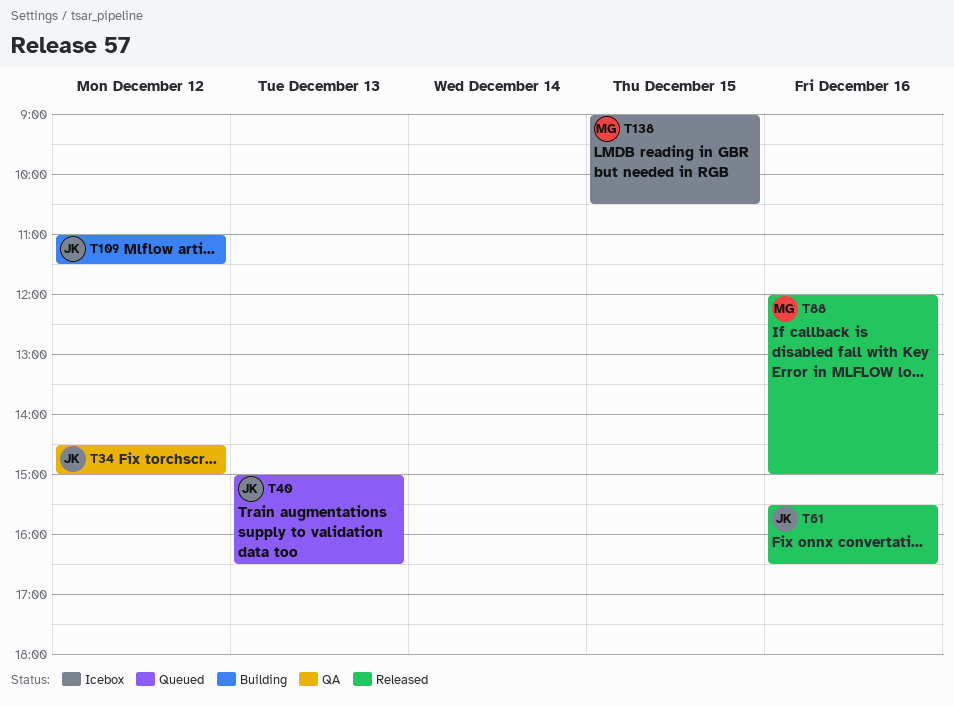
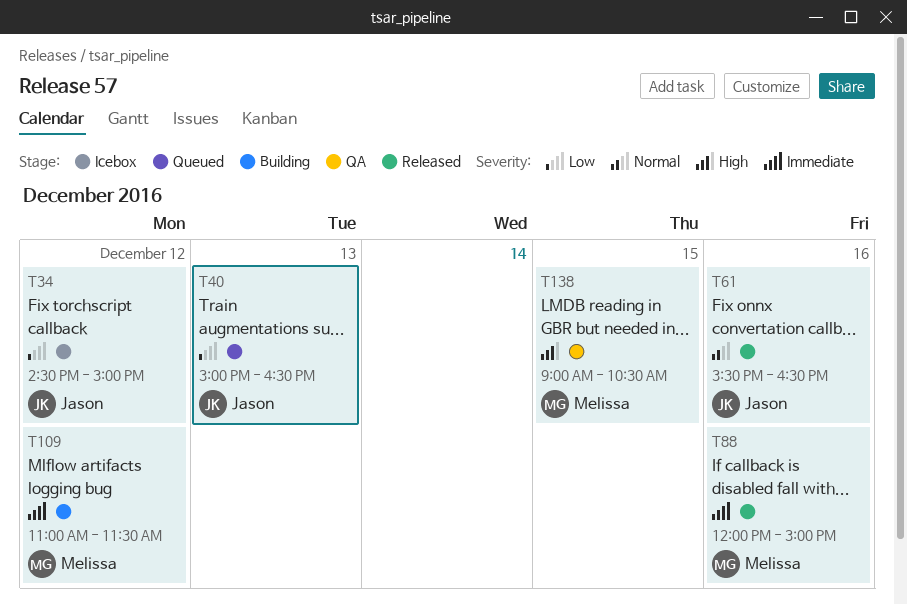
T34, status: QA -> Icebox
T109, owner: Jason -> Melissa
T138, status: Icebox -> QA

